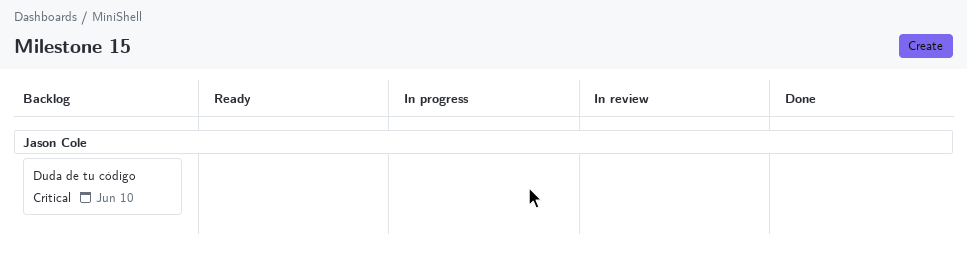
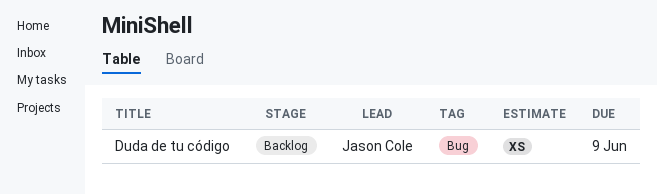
Duda de tu código, due: Jun 10 -> Jun 9

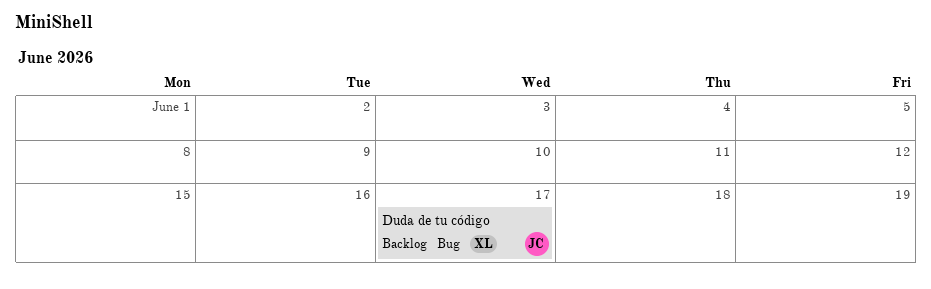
Duda de tu código, estimate: XS -> XL
Duda de tu código, due: Jun 9 -> Jun 17

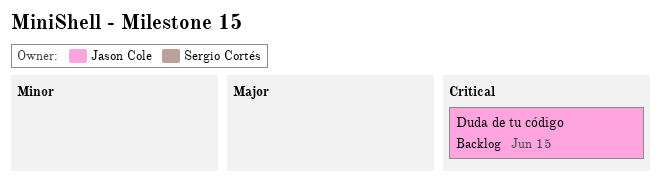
Duda de tu código, due: Jun 17 -> Jun 15

